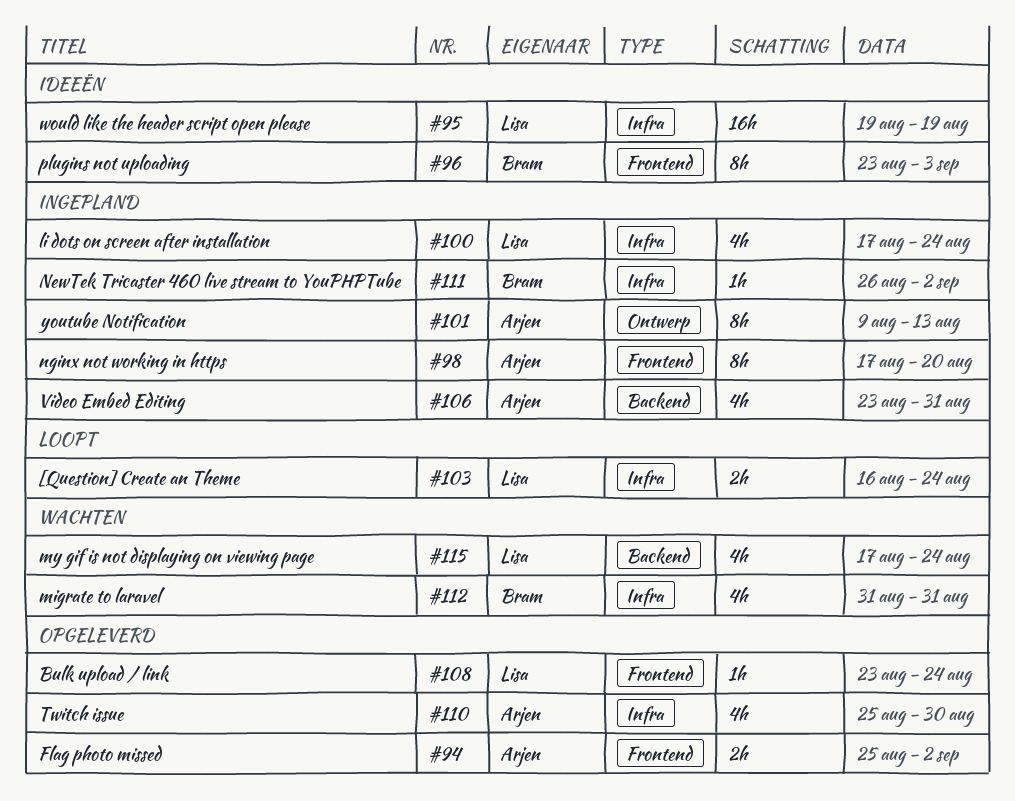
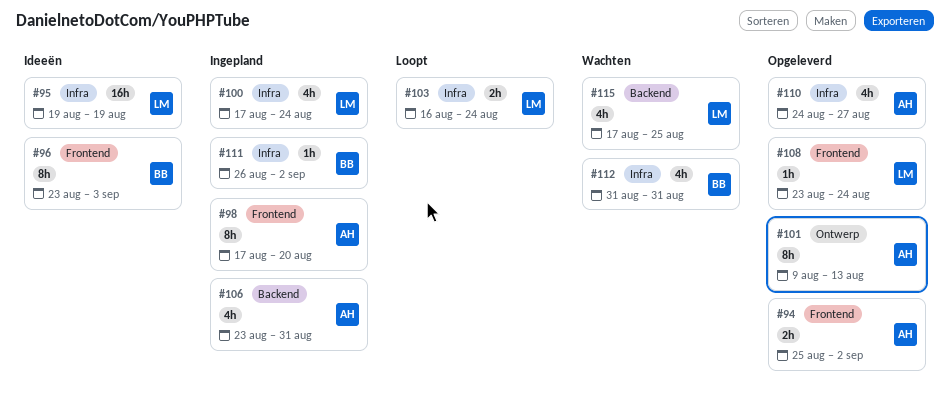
#101, status: Ingepland -> Opgeleverd
#110, start: Aug 25 -> Aug 24
#110, due: Aug 30 -> Aug 27
#115, due: Aug 24 -> Aug 25

